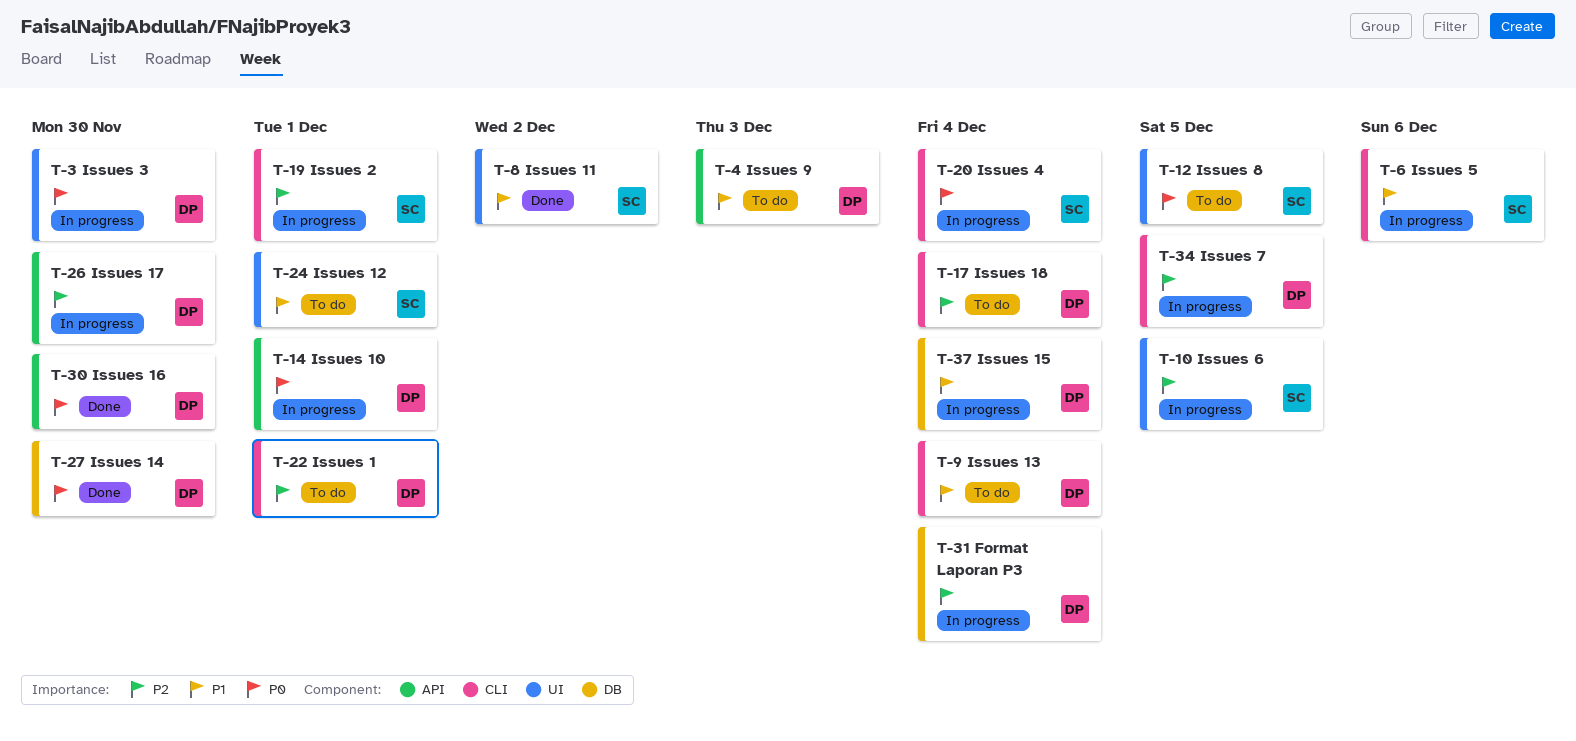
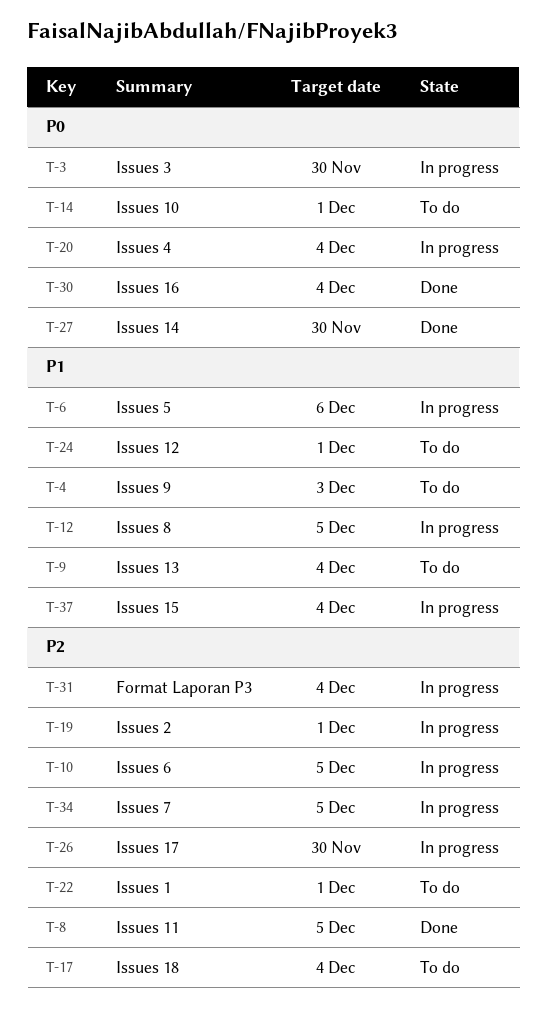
T-8, priority: P1 -> P2
T-8, due: Dec 2 -> Dec 5
T-12, status: To do -> In progress
T-12, priority: P0 -> P1
T-14, status: In progress -> To do
T-30, due: Nov 30 -> Dec 4

